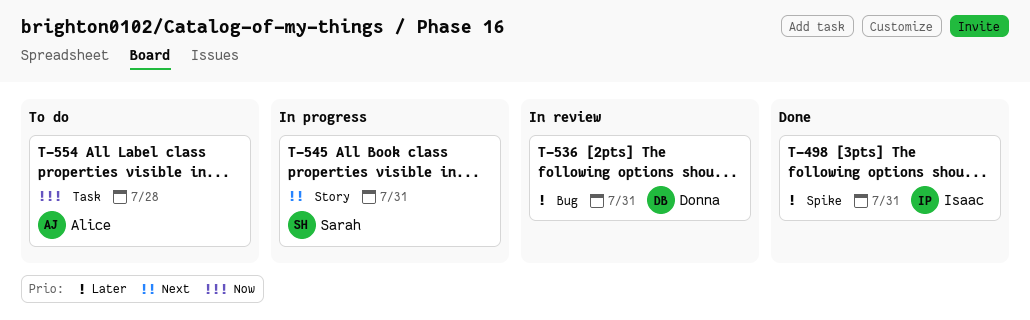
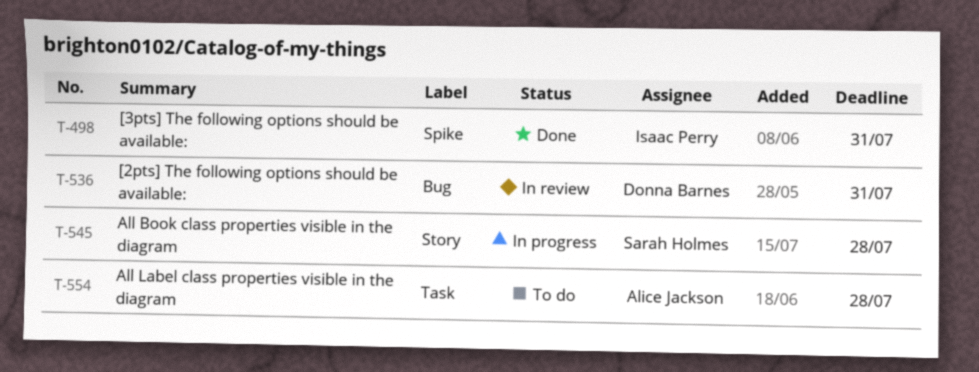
T-545, due: Jul 31 -> Jul 28

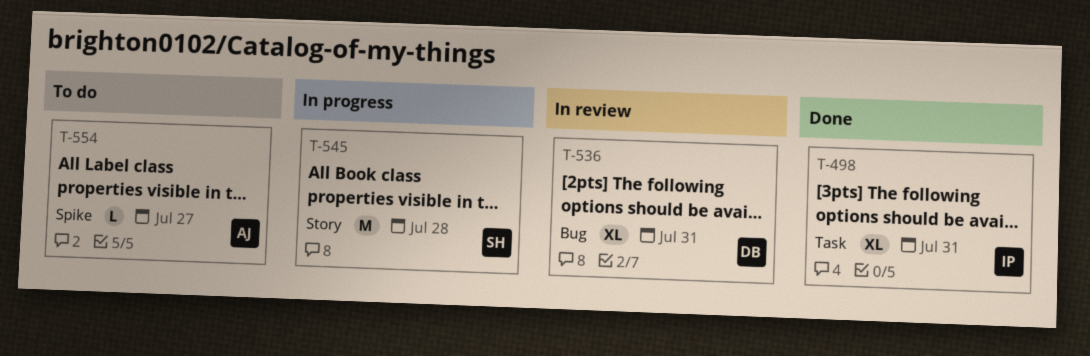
T-498, label: Spike -> Task
T-554, label: Task -> Spike
T-554, due: Jul 28 -> Jul 27

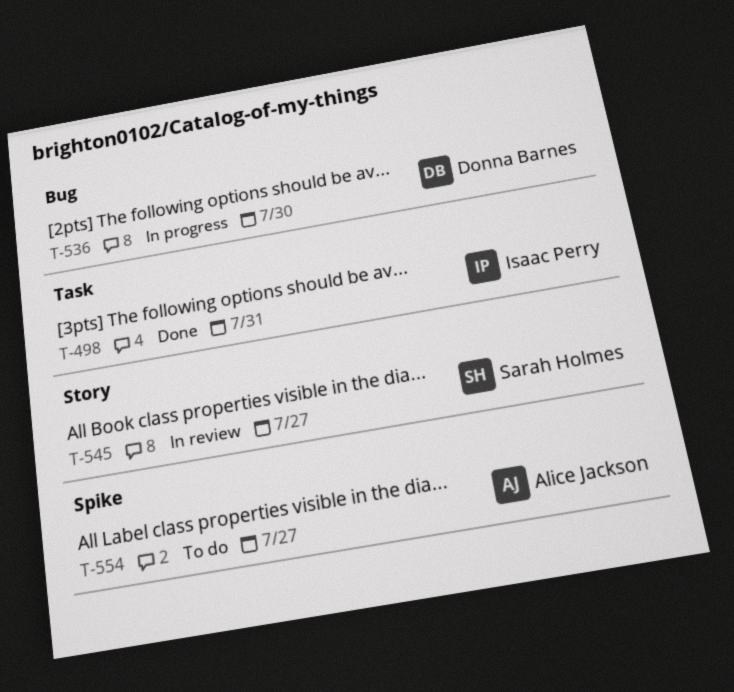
T-536, status: In review -> In progress
T-536, due: Jul 31 -> Jul 30
T-545, status: In progress -> In review
T-545, due: Jul 28 -> Jul 27

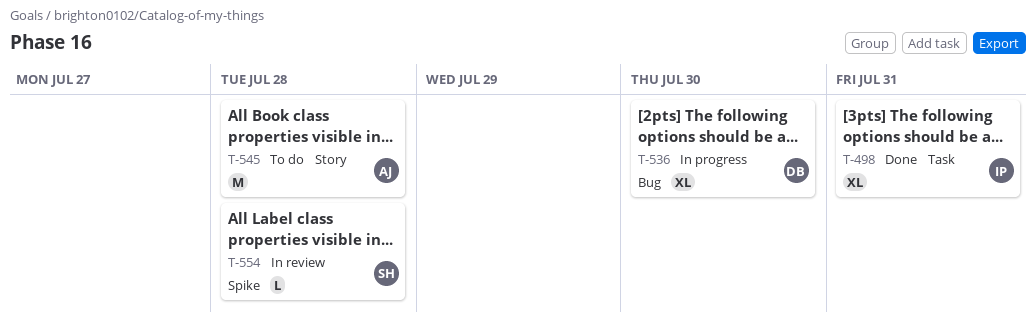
T-545, status: In review -> To do
T-545, owner: Sarah Holmes -> Alice Jackson
T-545, due: Jul 27 -> Jul 28
T-554, status: To do -> In review
T-554, owner: Alice Jackson -> Sarah Holmes
T-554, due: Jul 27 -> Jul 28

